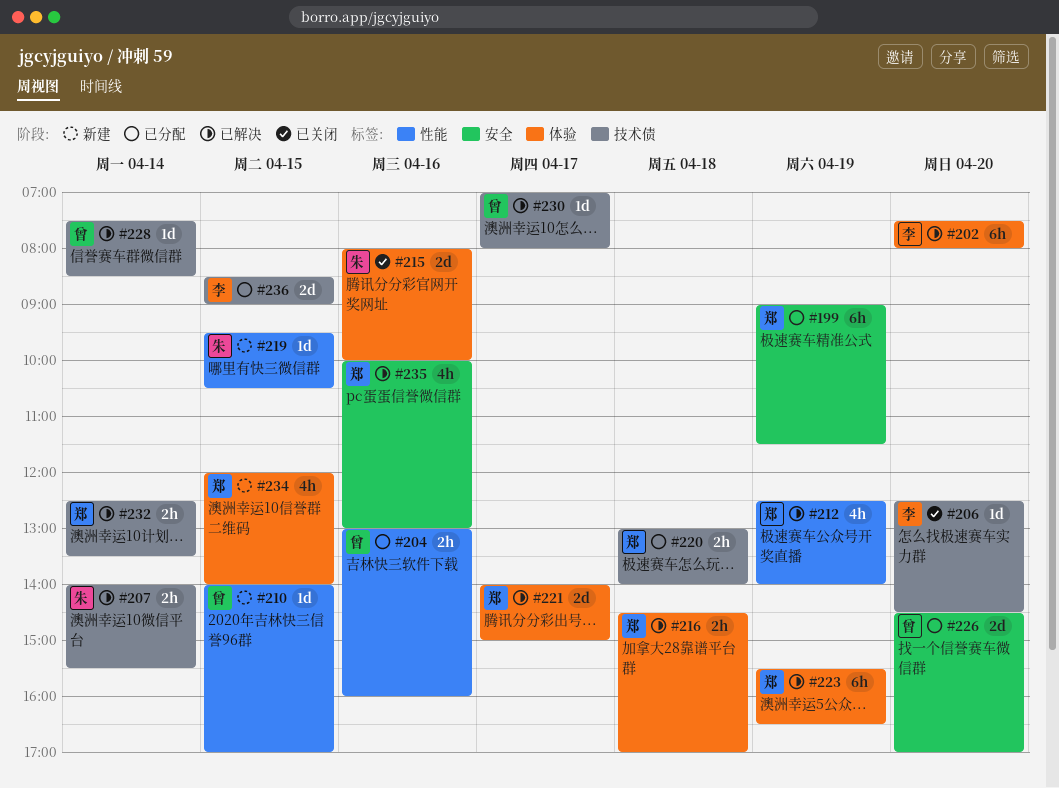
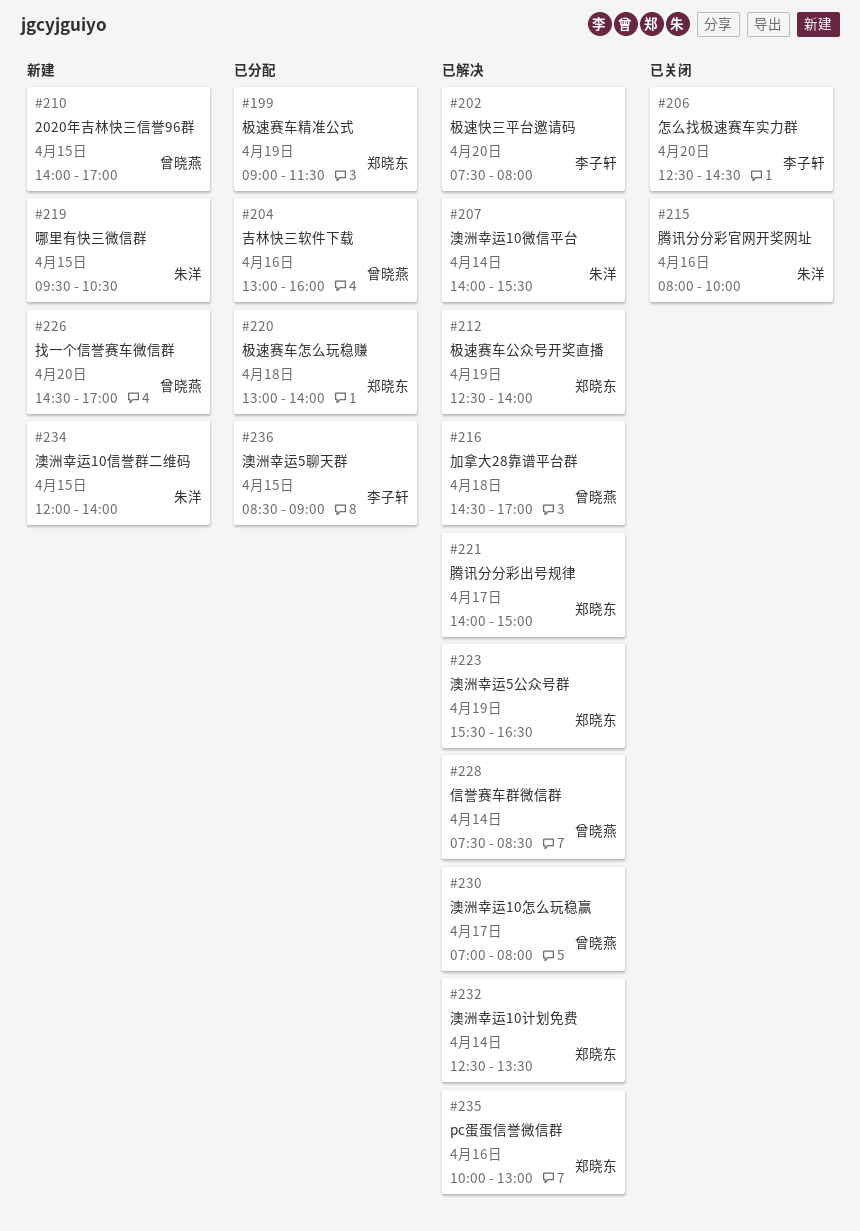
#216, owner: 郑晓东 -> 曾晓燕
#226, status: 已分配 -> 新建
#234, owner: 郑晓东 -> 朱洋

